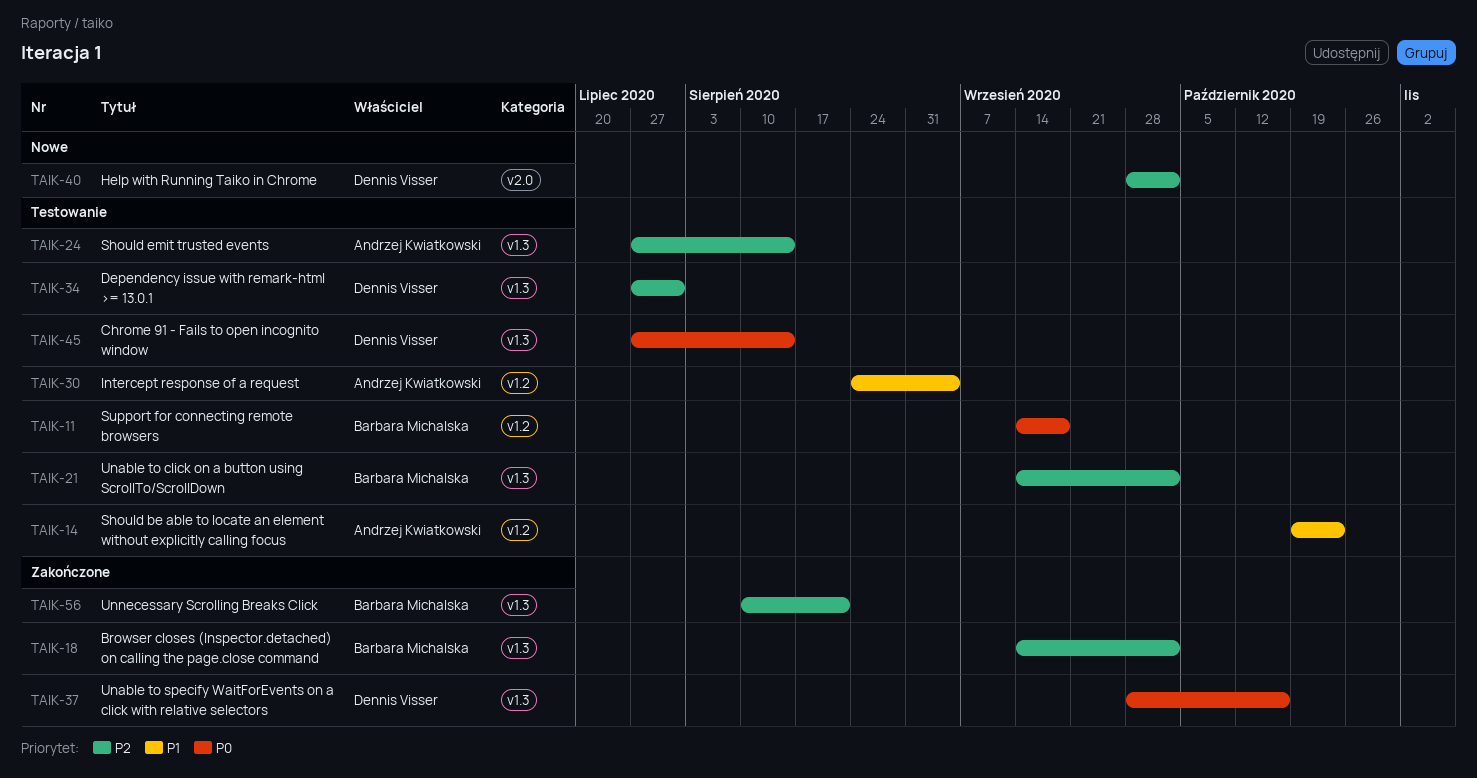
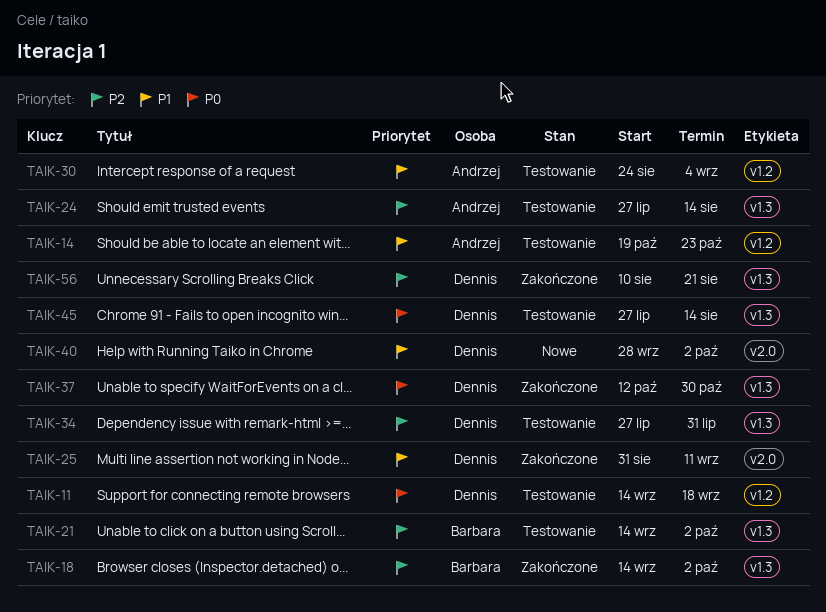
TAIK-11, owner: Barbara Michalska -> Dennis Visser
TAIK-25: none -> present
TAIK-37, start: Sep 28 -> Oct 12
TAIK-37, due: Oct 16 -> Oct 30
TAIK-40, priority: P2 -> P1
TAIK-56, owner: Barbara Michalska -> Dennis Visser

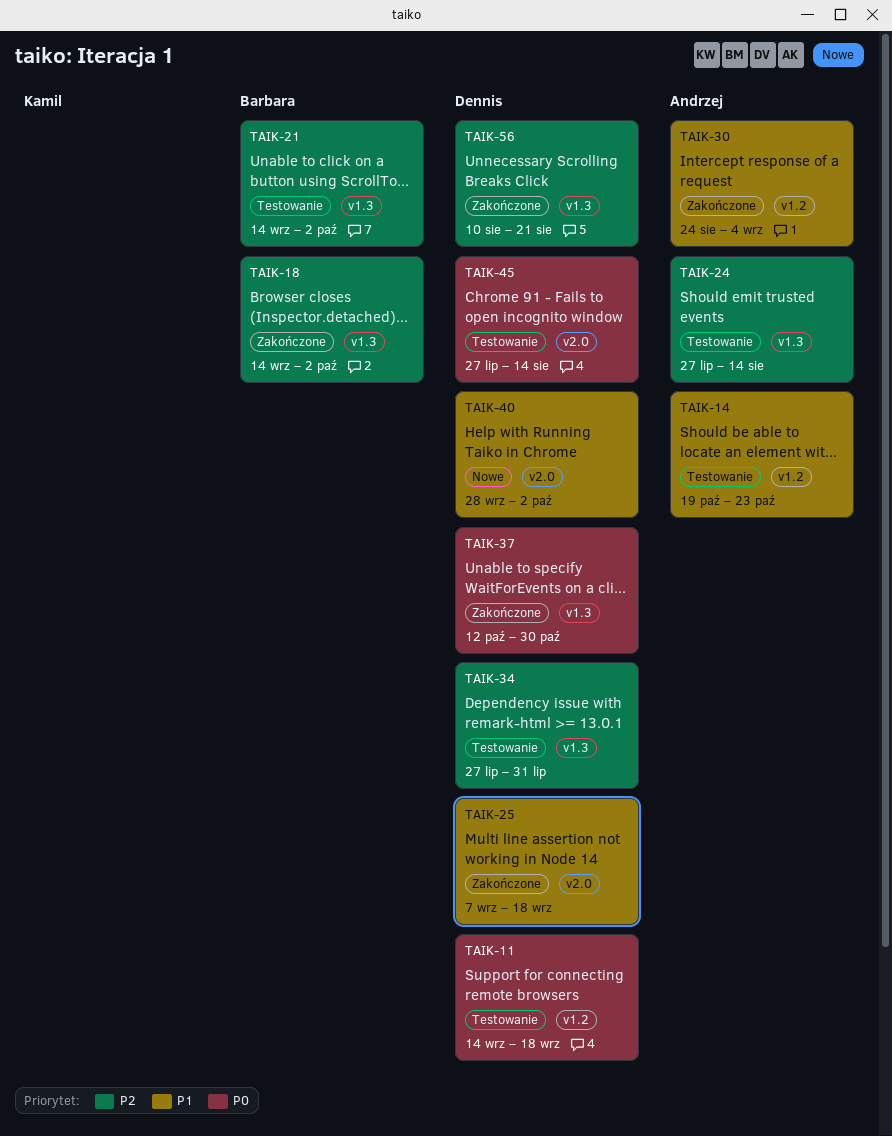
TAIK-25, start: Aug 31 -> Sep 7
TAIK-25, due: Sep 11 -> Sep 18
TAIK-30, status: Testowanie -> Zakończone
TAIK-45, label: v1.3 -> v2.0

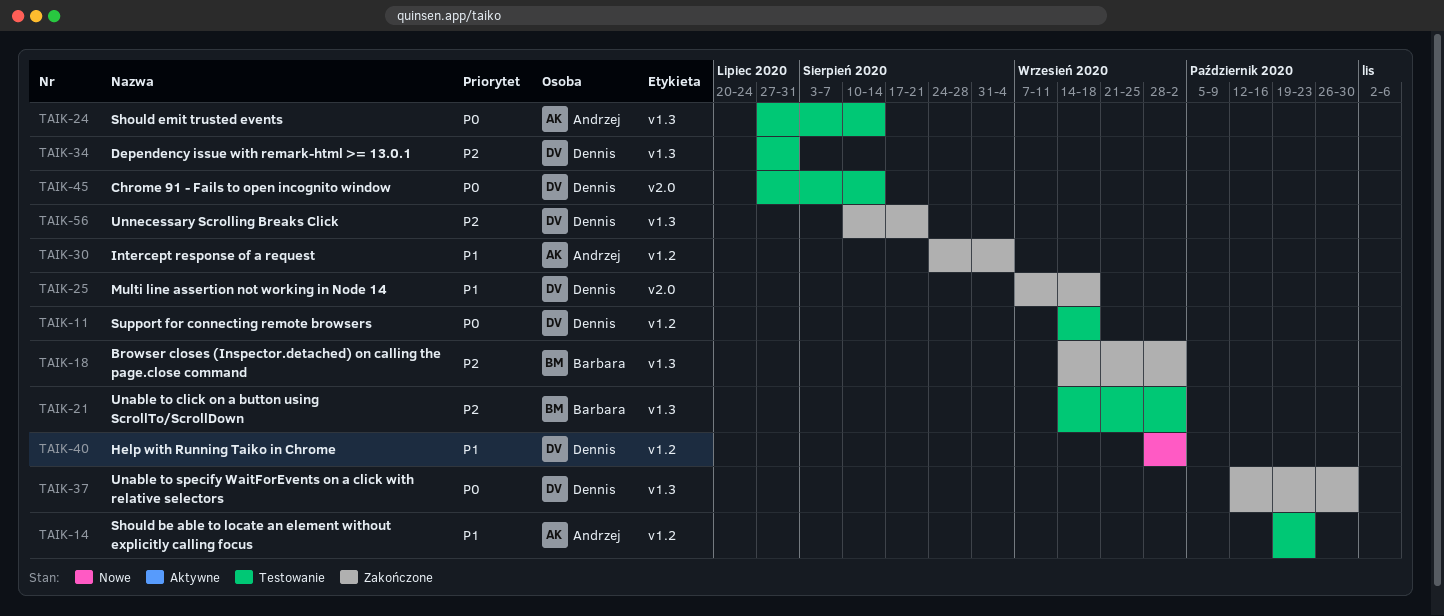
TAIK-24, priority: P2 -> P0
TAIK-40, label: v2.0 -> v1.2

